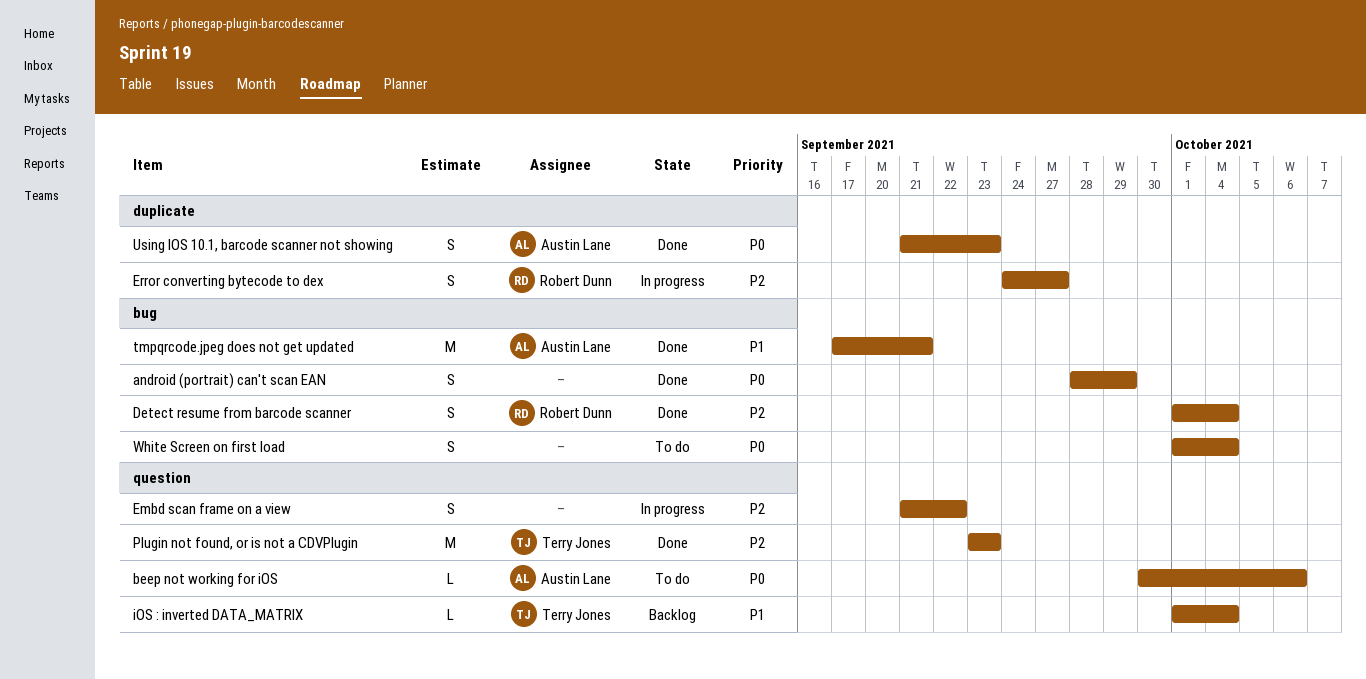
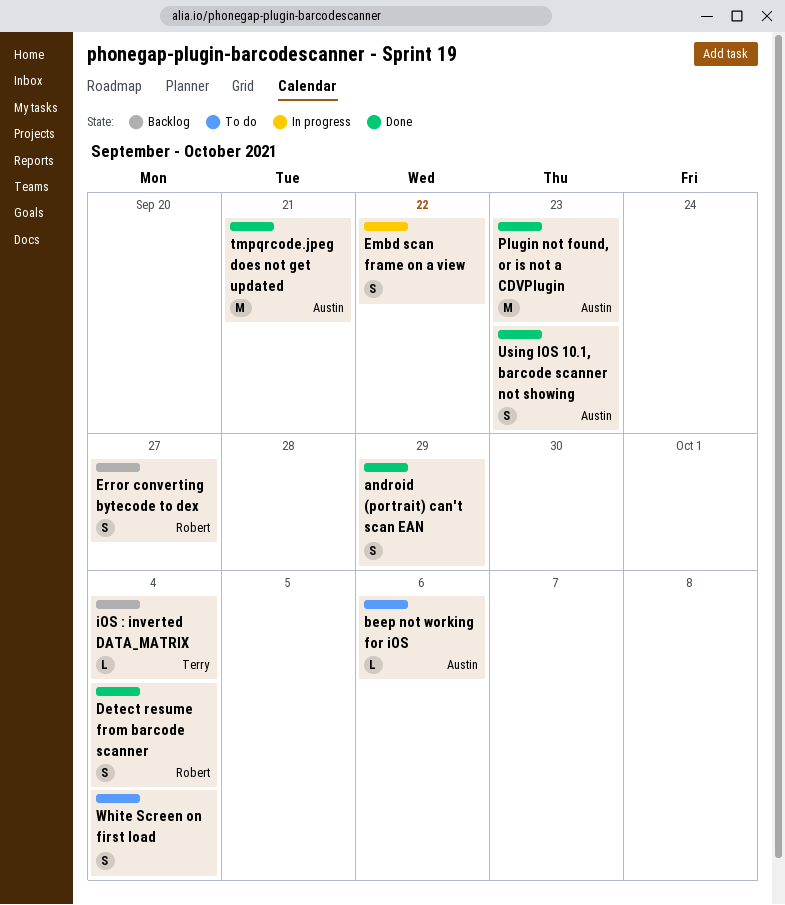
Error converting bytecode to dex, status: In progress -> Backlog
Plugin not found, or is not a CDVPlugin, owner: Terry Jones -> Austin Lane

